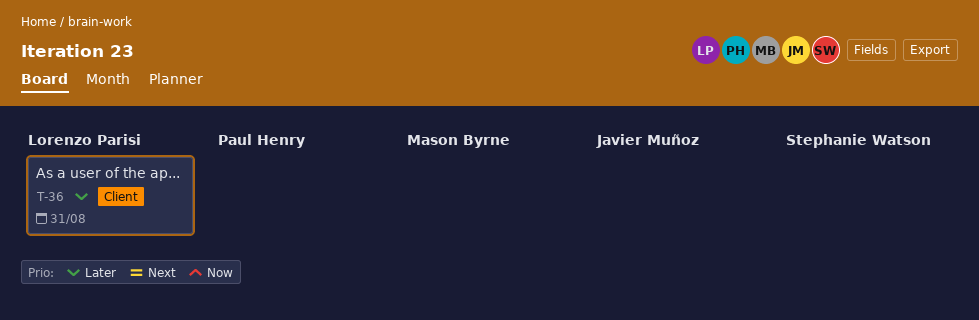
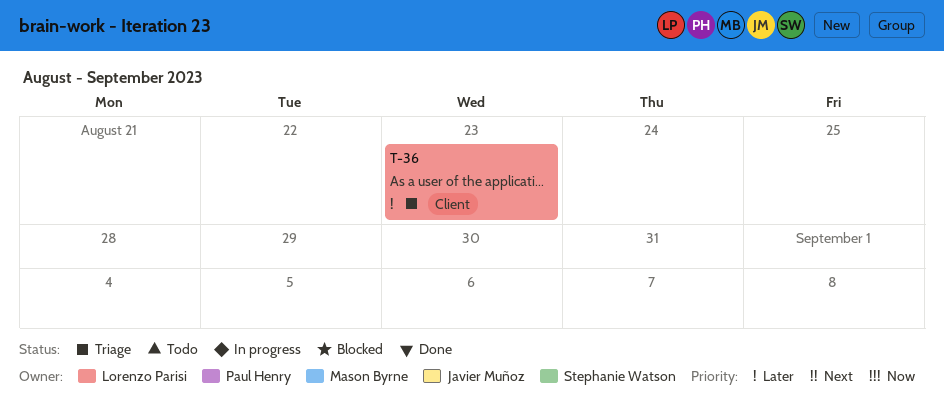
T-36, due: Aug 31 -> Aug 23

